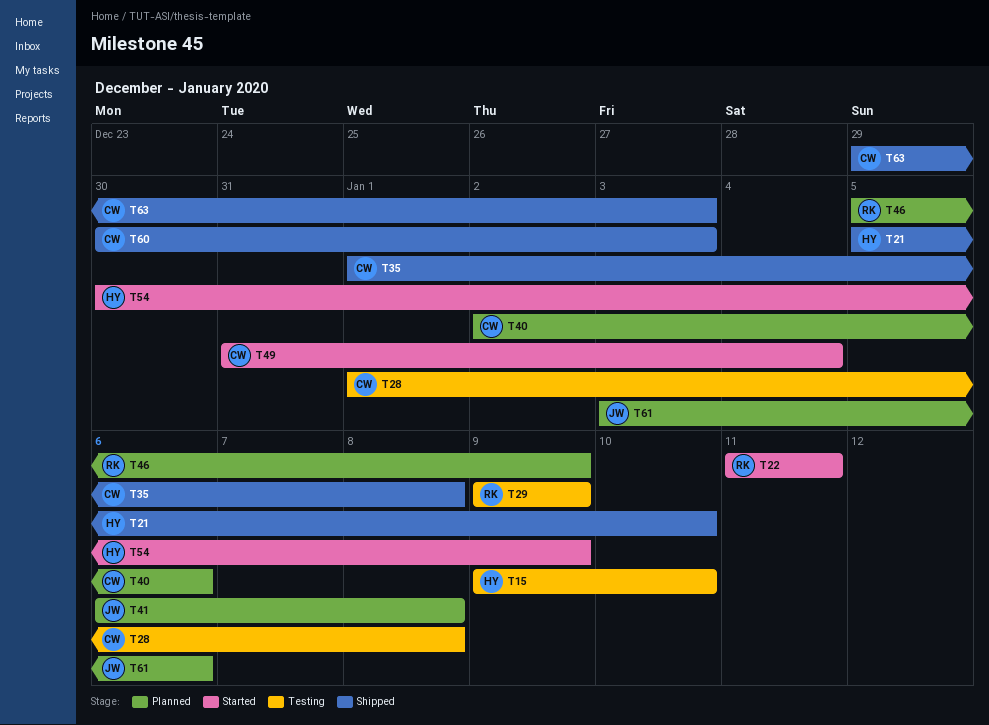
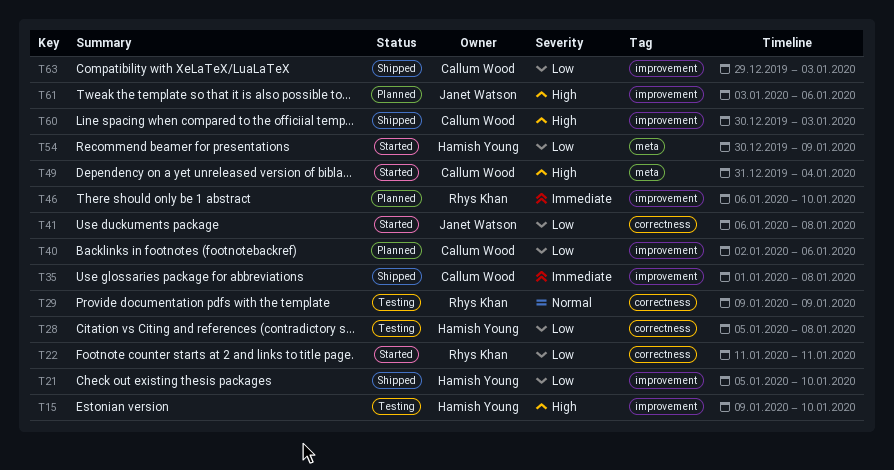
T28, owner: Callum Wood -> Hamish Young
T28, start: Jan 1 -> Jan 5
T41, status: Planned -> Started
T46, start: Jan 5 -> Jan 6
T46, due: Jan 9 -> Jan 10

